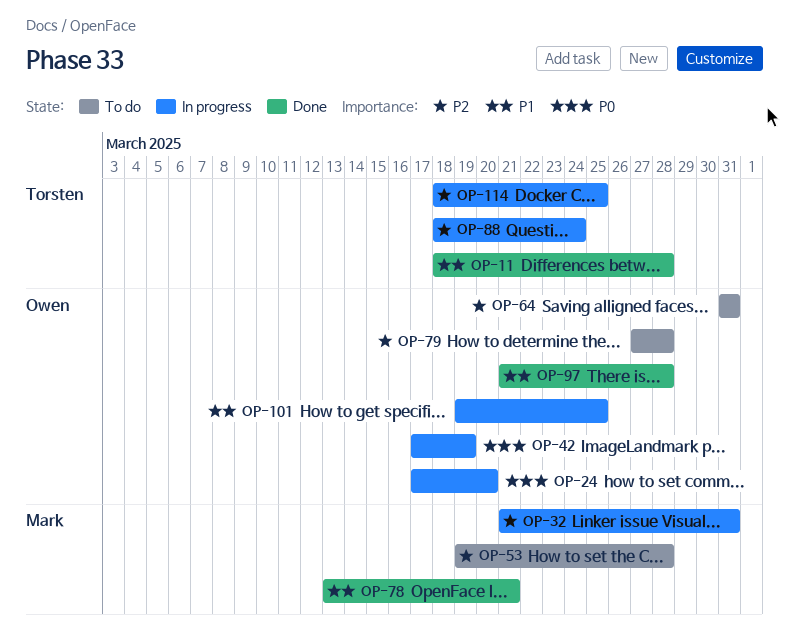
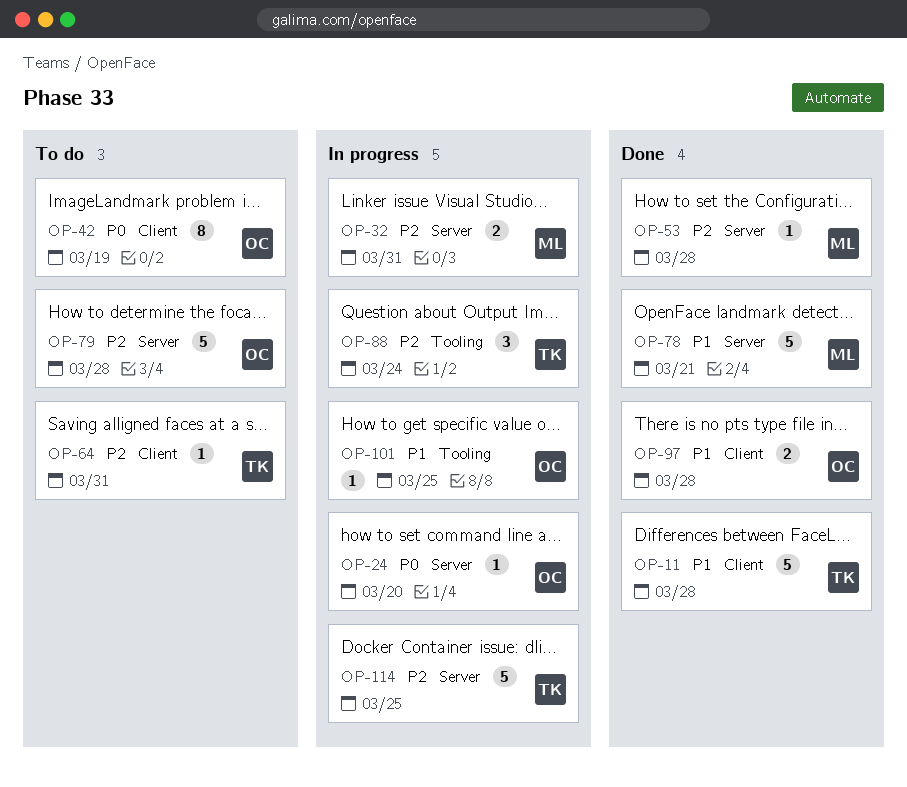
OP-42, status: In progress -> To do
OP-53, status: To do -> Done
OP-64, owner: Owen -> Torsten

